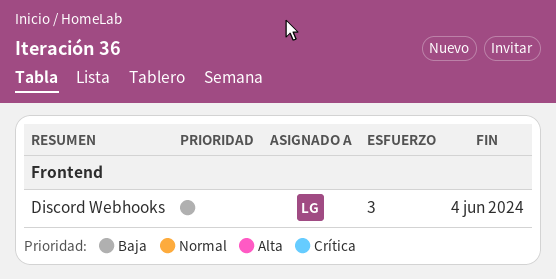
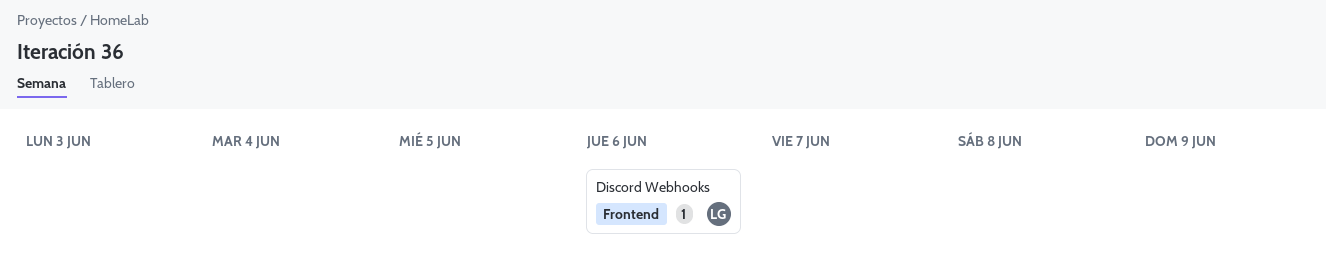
Discord Webhooks, estimate: 3 -> 1
Discord Webhooks, due: Jun 4 -> Jun 6

